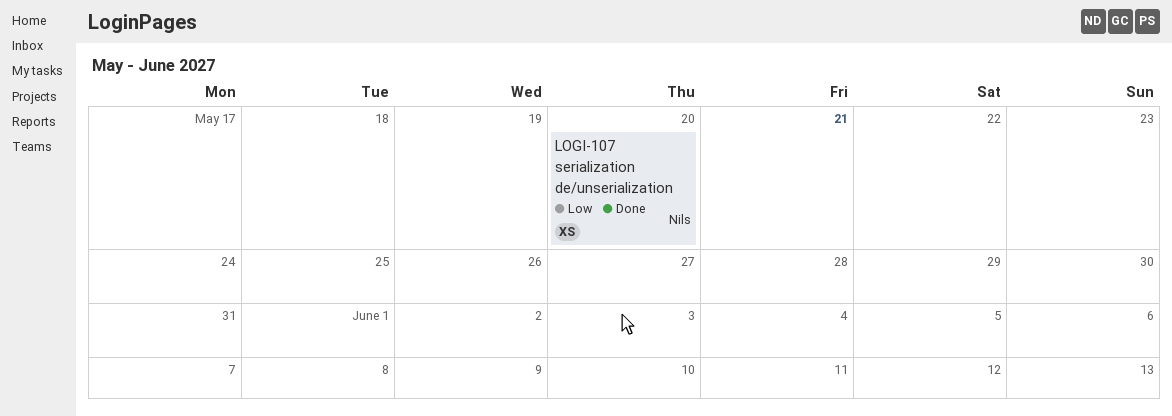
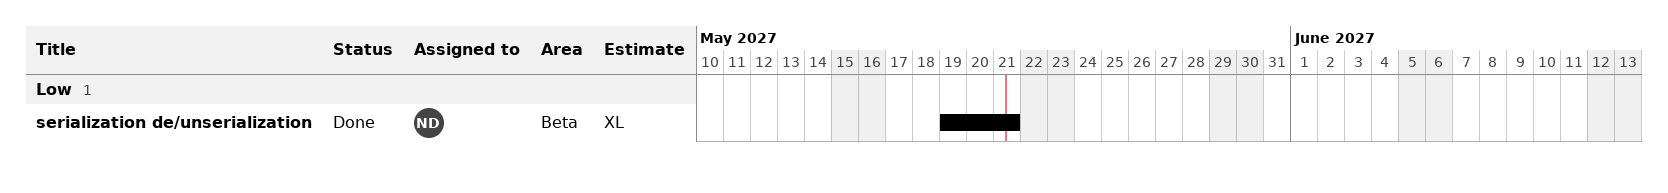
serialization de/unserialization, estimate: XS -> XL
serialization de/unserialization, due: May 20 -> May 21

